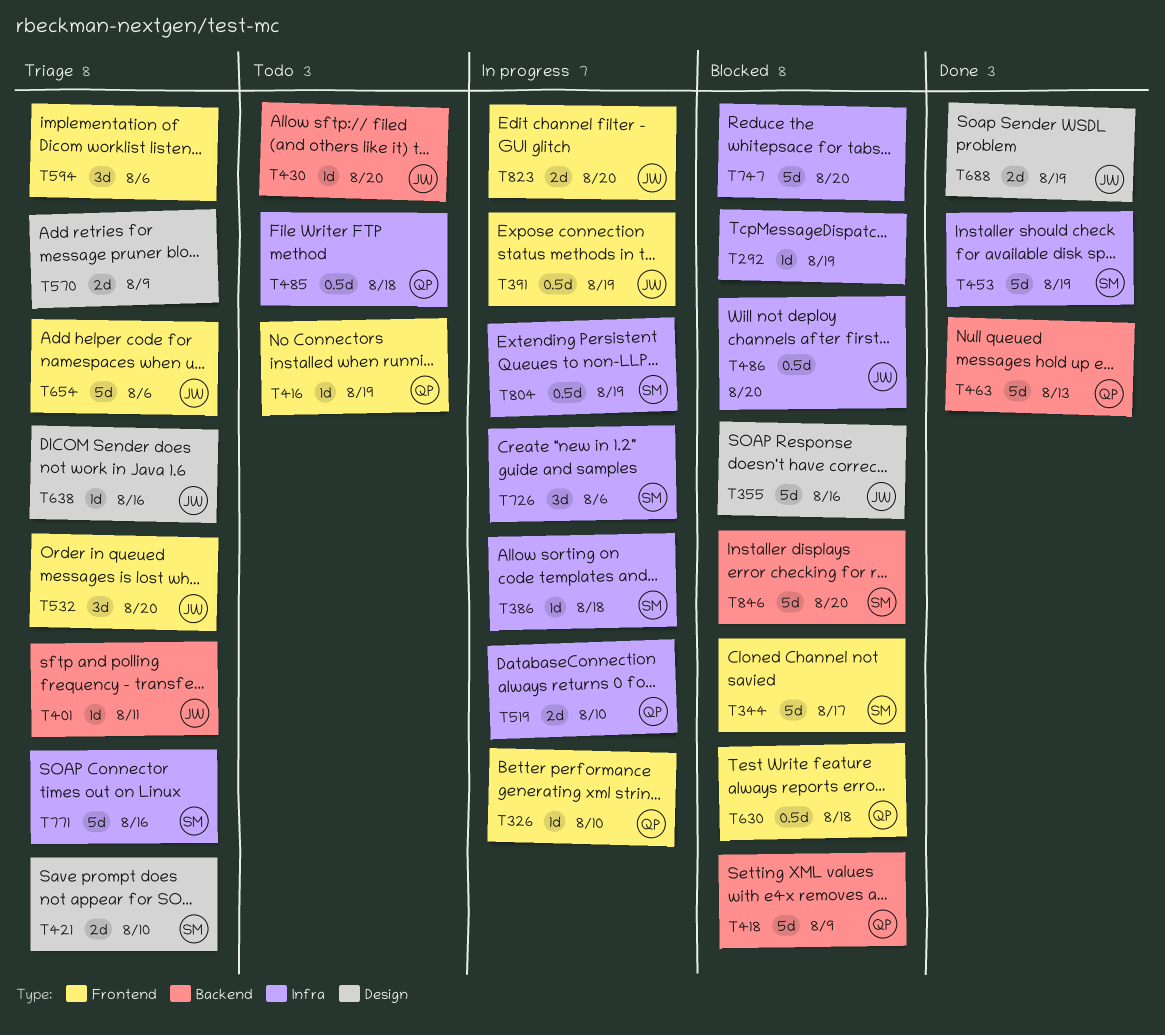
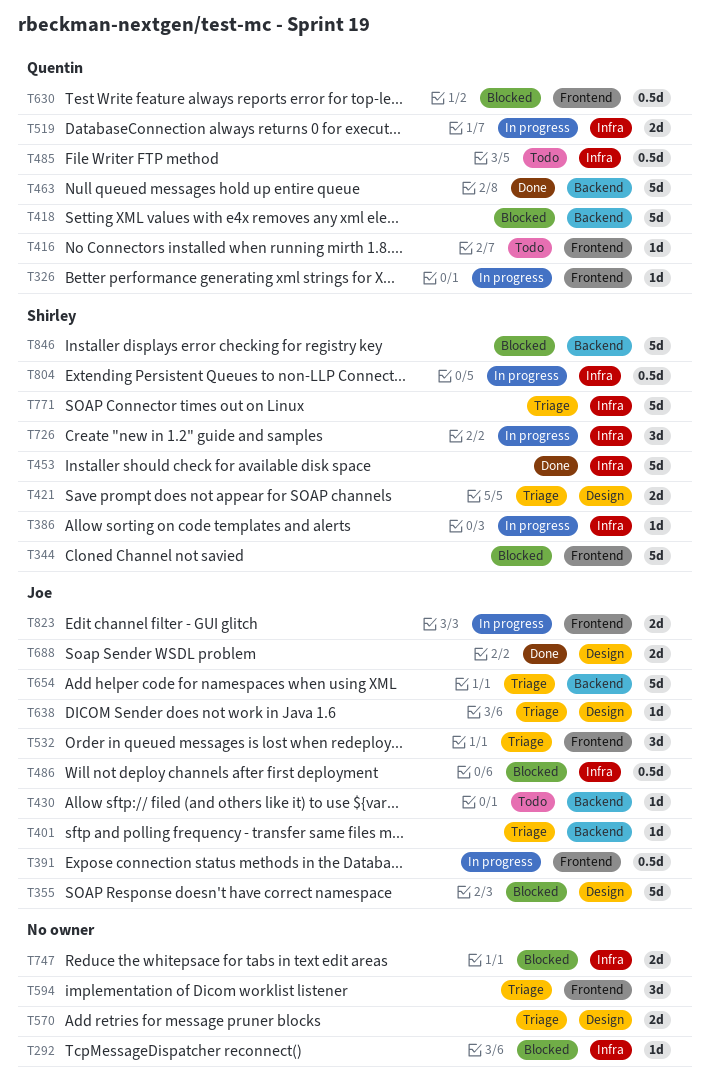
T654, label: Frontend -> Backend
T747, estimate: 5d -> 2d

